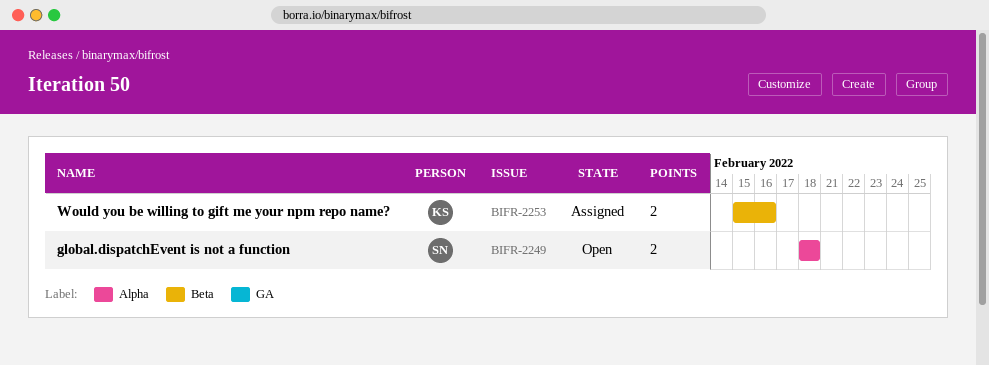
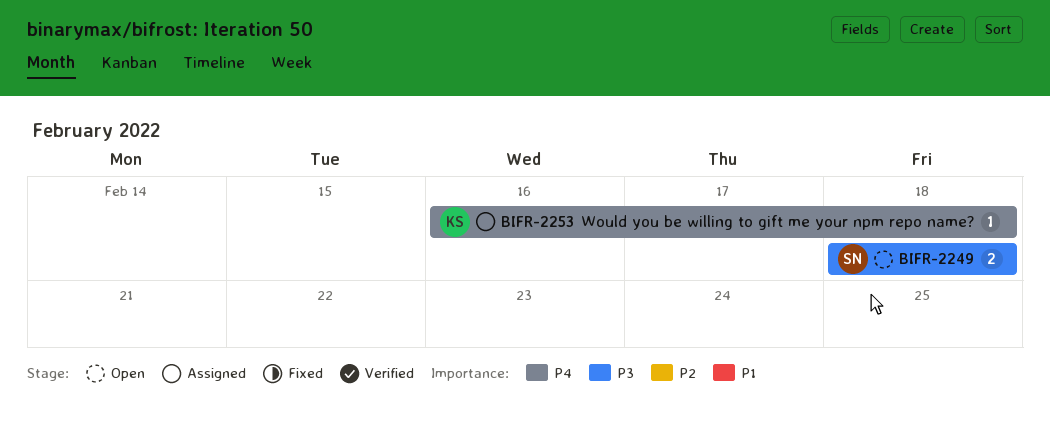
BIFR-2253, estimate: 2 -> 1
BIFR-2253, start: Feb 15 -> Feb 16
BIFR-2253, due: Feb 16 -> Feb 18

